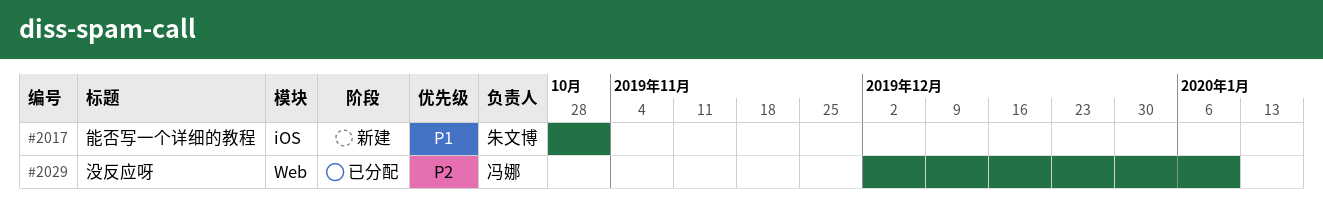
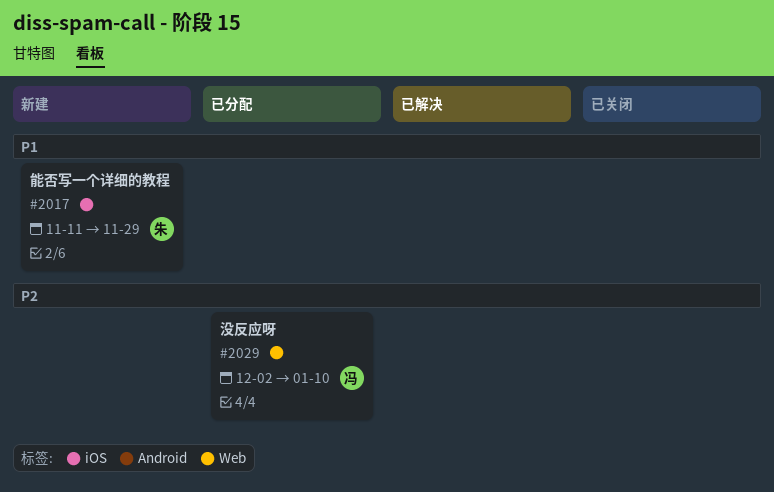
#2017, start: Oct 28 -> Nov 11
#2017, due: Nov 1 -> Nov 29

